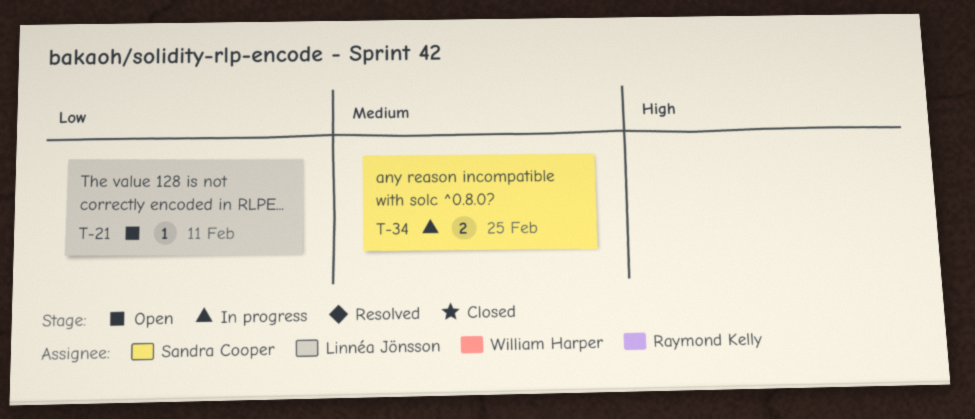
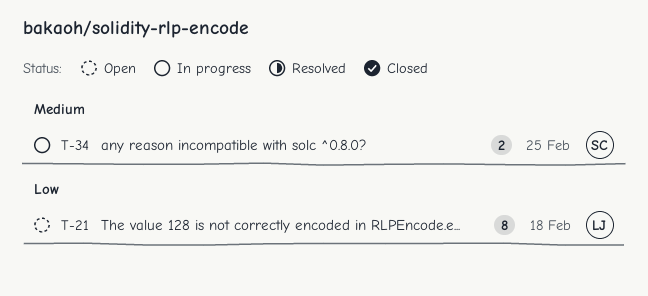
T-21, estimate: 1 -> 8
T-21, due: Feb 11 -> Feb 18

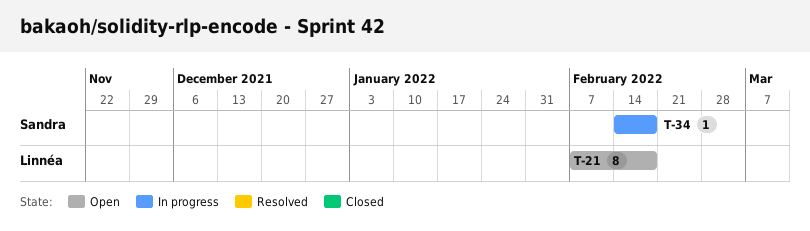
T-34, estimate: 2 -> 1
T-34, due: Feb 25 -> Feb 18

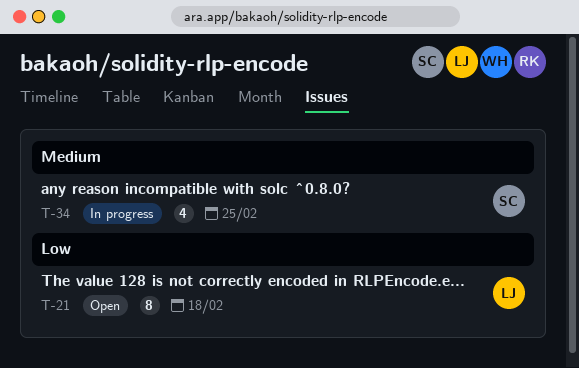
T-34, estimate: 1 -> 4
T-34, due: Feb 18 -> Feb 25

